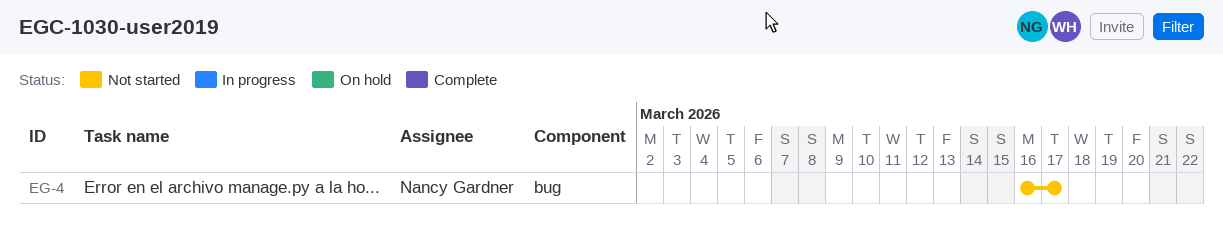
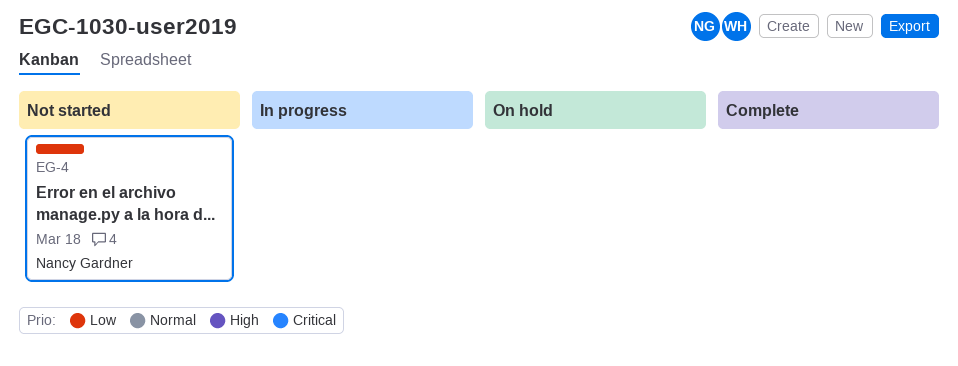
EG-4, due: Mar 17 -> Mar 18

